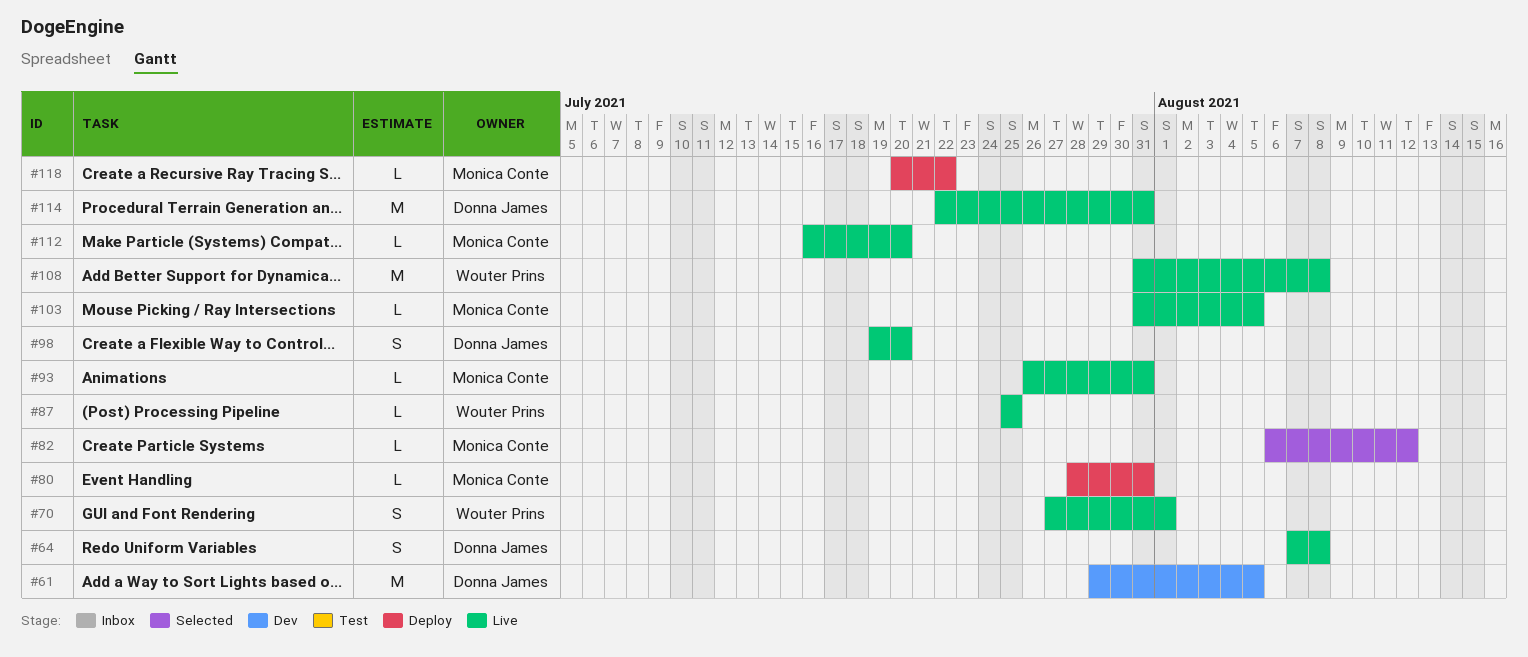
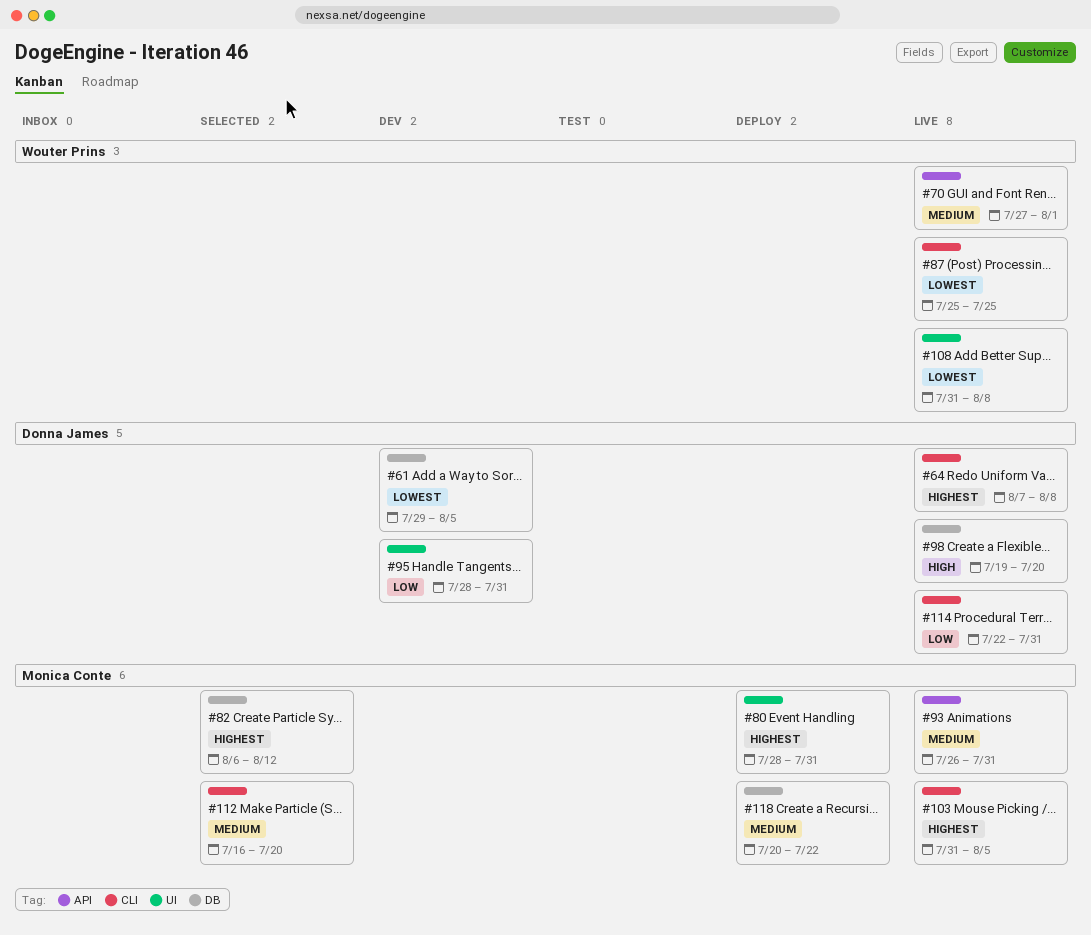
#95: none -> present
#112, status: Live -> Selected

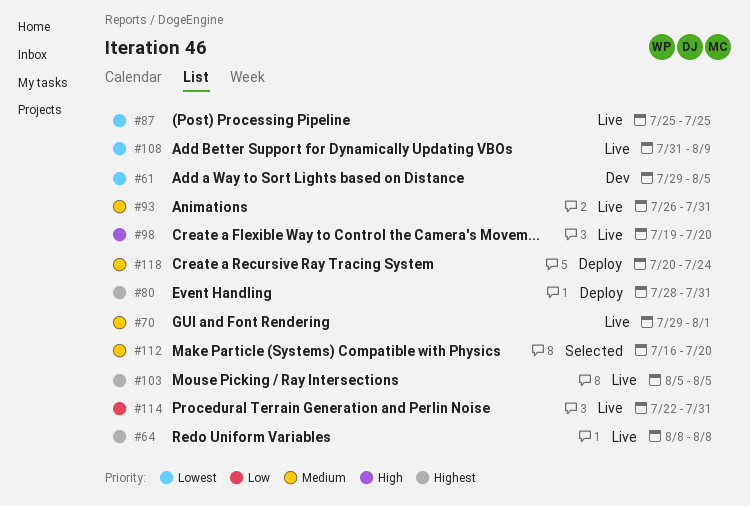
#64, start: Aug 7 -> Aug 8
#70, start: Jul 27 -> Jul 29
#82: present -> none
#95: present -> none
#103, start: Jul 31 -> Aug 5
#108, due: Aug 8 -> Aug 9
#118, due: Jul 22 -> Jul 24

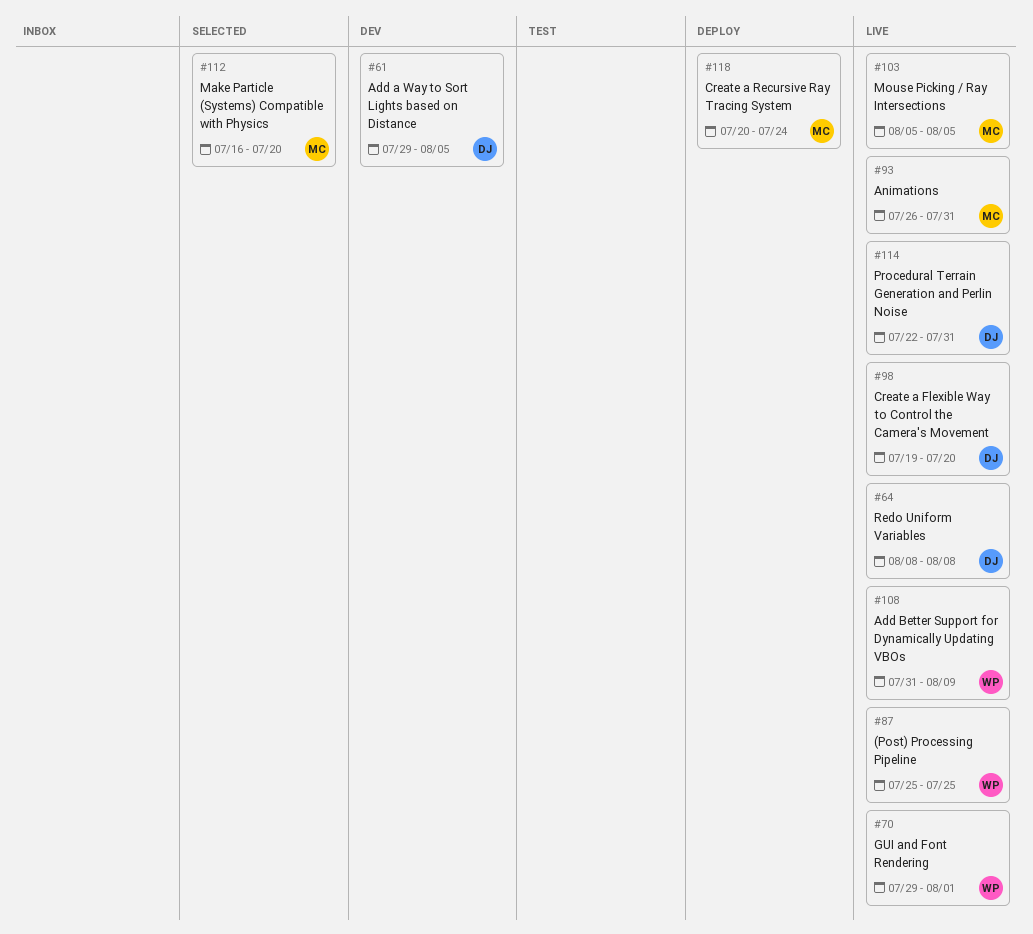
#80: present -> none

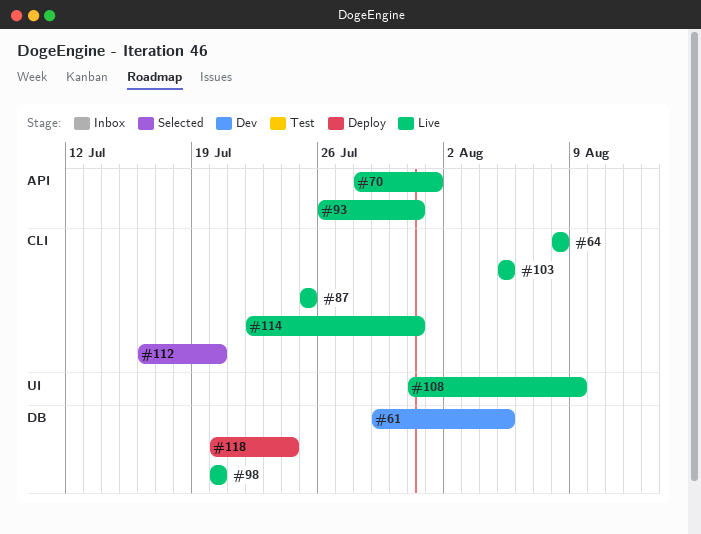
#70, start: Jul 29 -> Jul 28
#98, start: Jul 19 -> Jul 20

